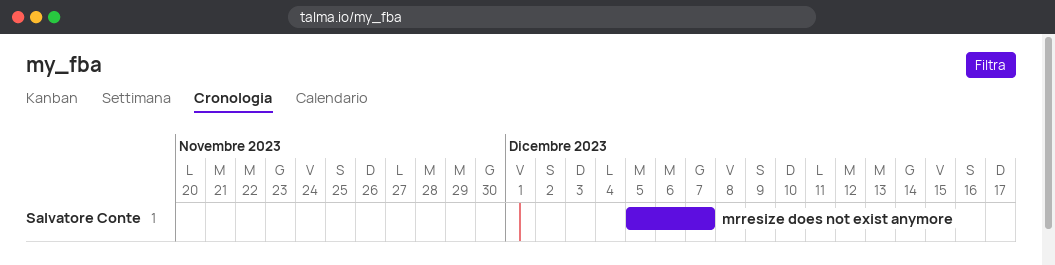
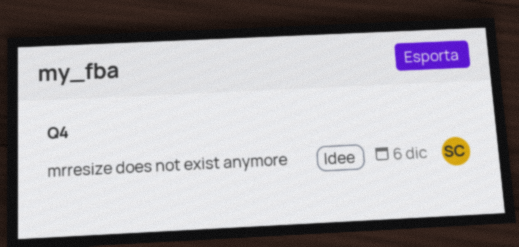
mrresize does not exist anymore, due: Dec 7 -> Dec 6

